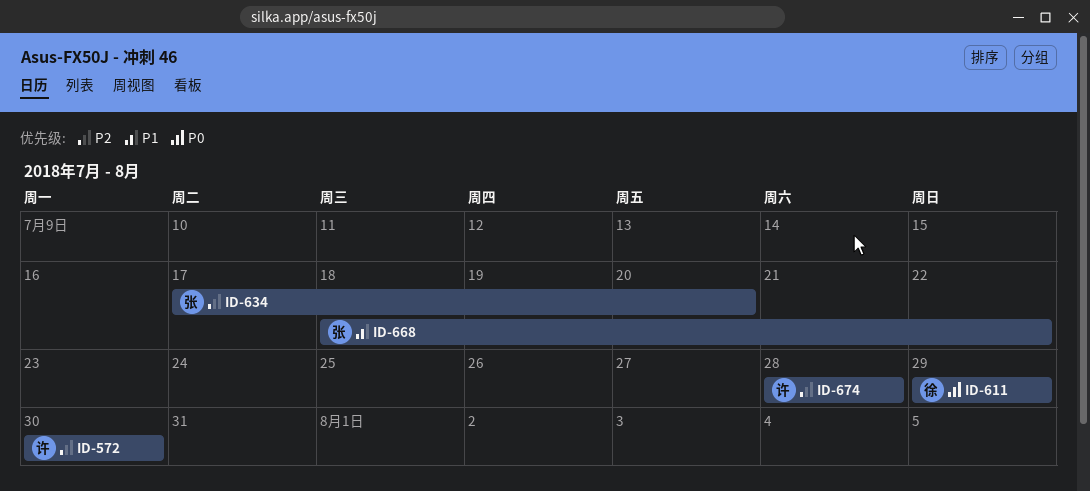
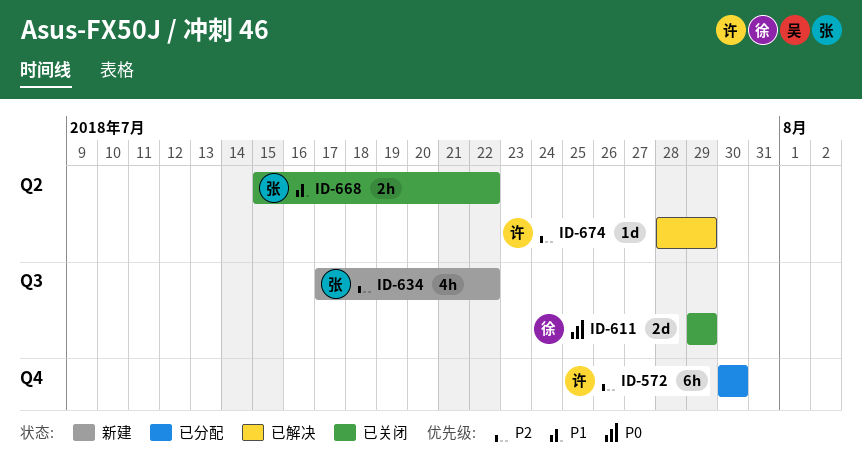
ID-634, due: Jul 20 -> Jul 22
ID-668, start: Jul 18 -> Jul 15
ID-674, due: Jul 28 -> Jul 29

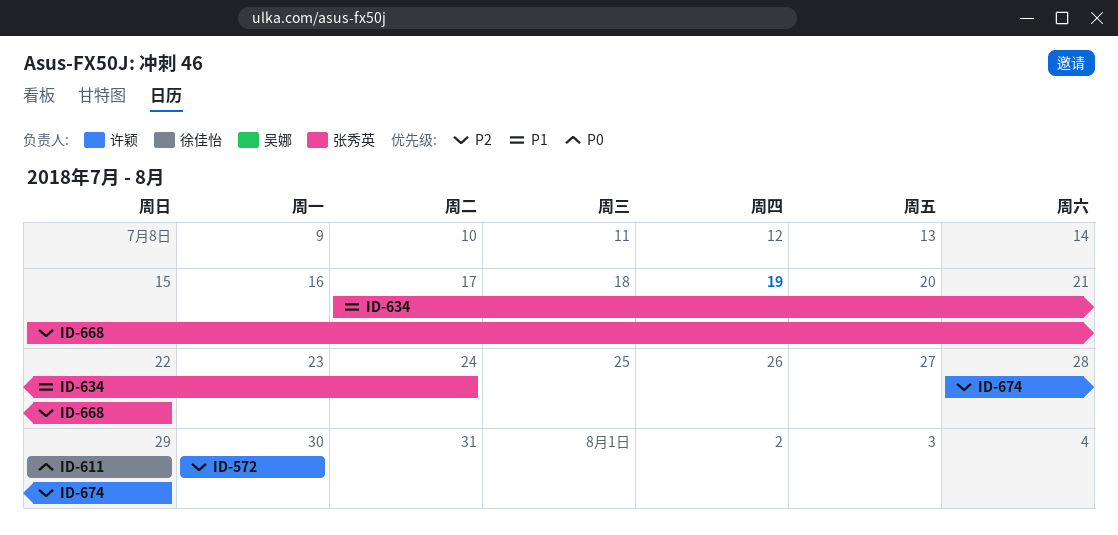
ID-634, priority: P2 -> P1
ID-634, due: Jul 22 -> Jul 24
ID-668, priority: P1 -> P2

